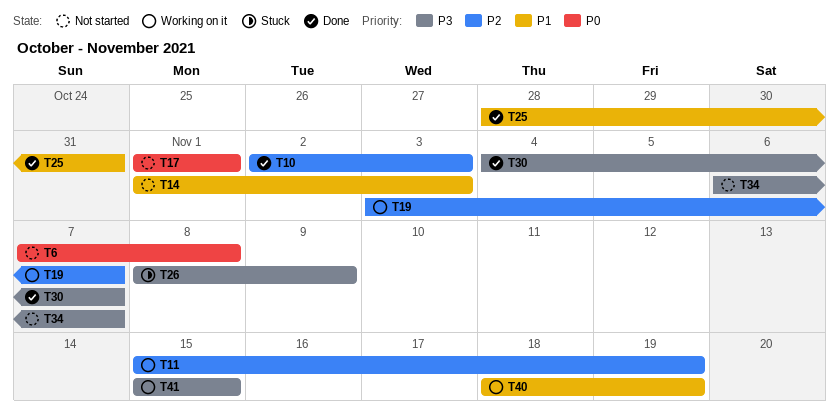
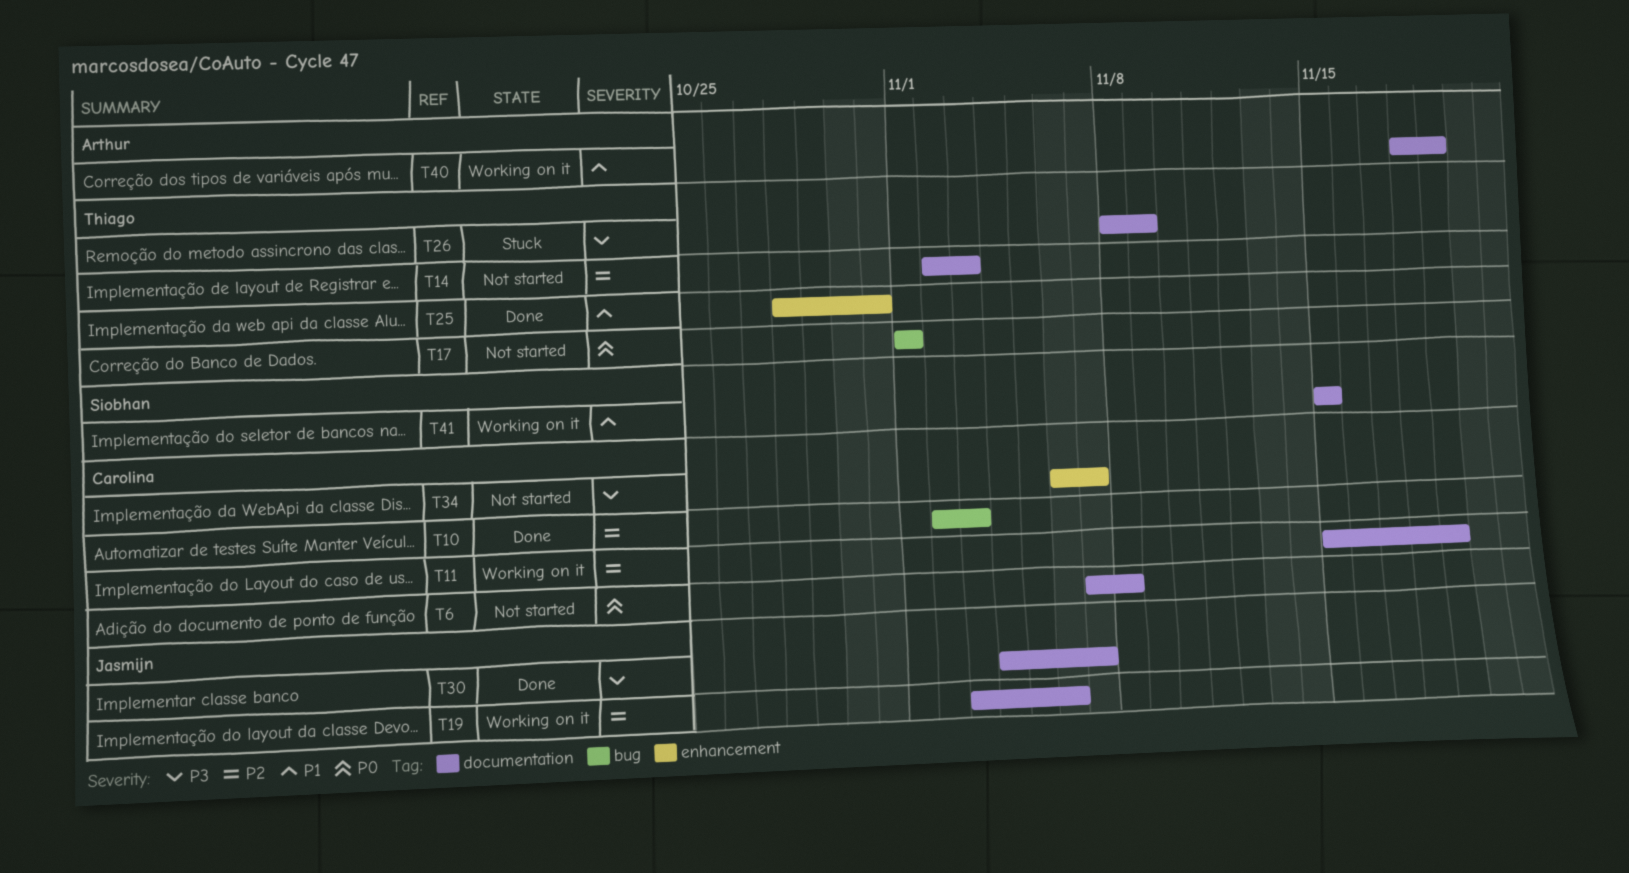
T14, priority: P1 -> P2
T14, start: Nov 1 -> Nov 2
T19, due: Nov 7 -> Nov 6
T41, priority: P3 -> P1

